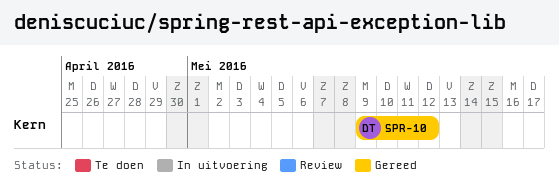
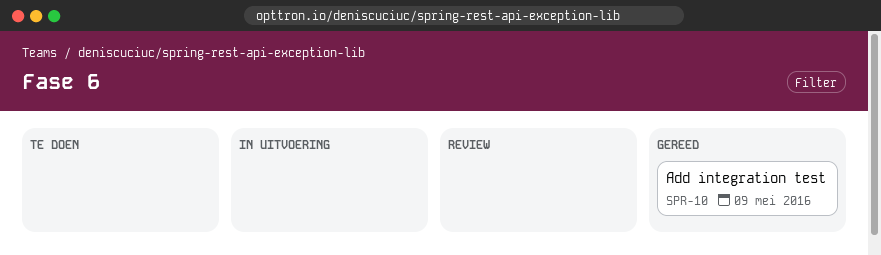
SPR-10, due: May 12 -> May 9

